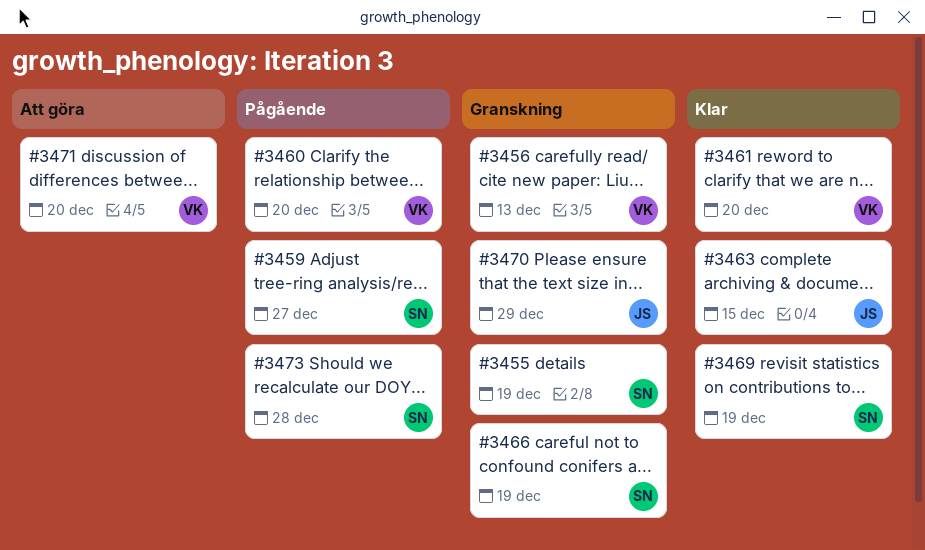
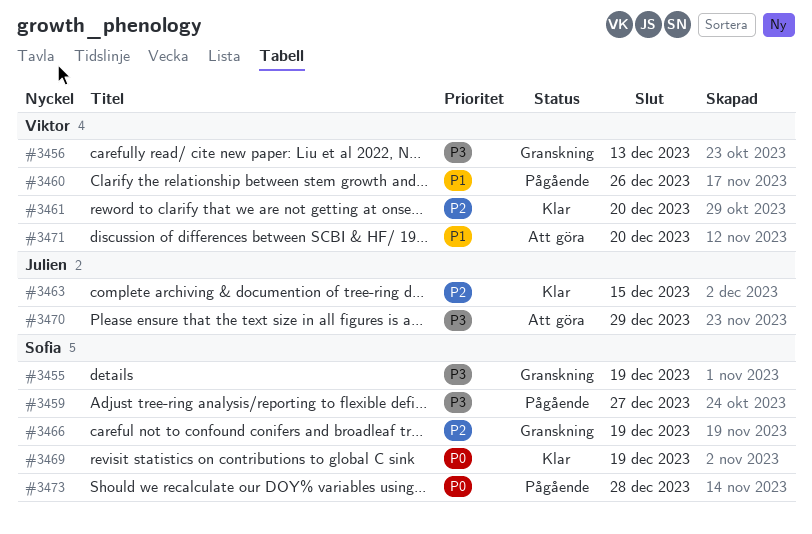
#3460, due: Dec 20 -> Dec 26
#3470, status: Granskning -> Att göra

